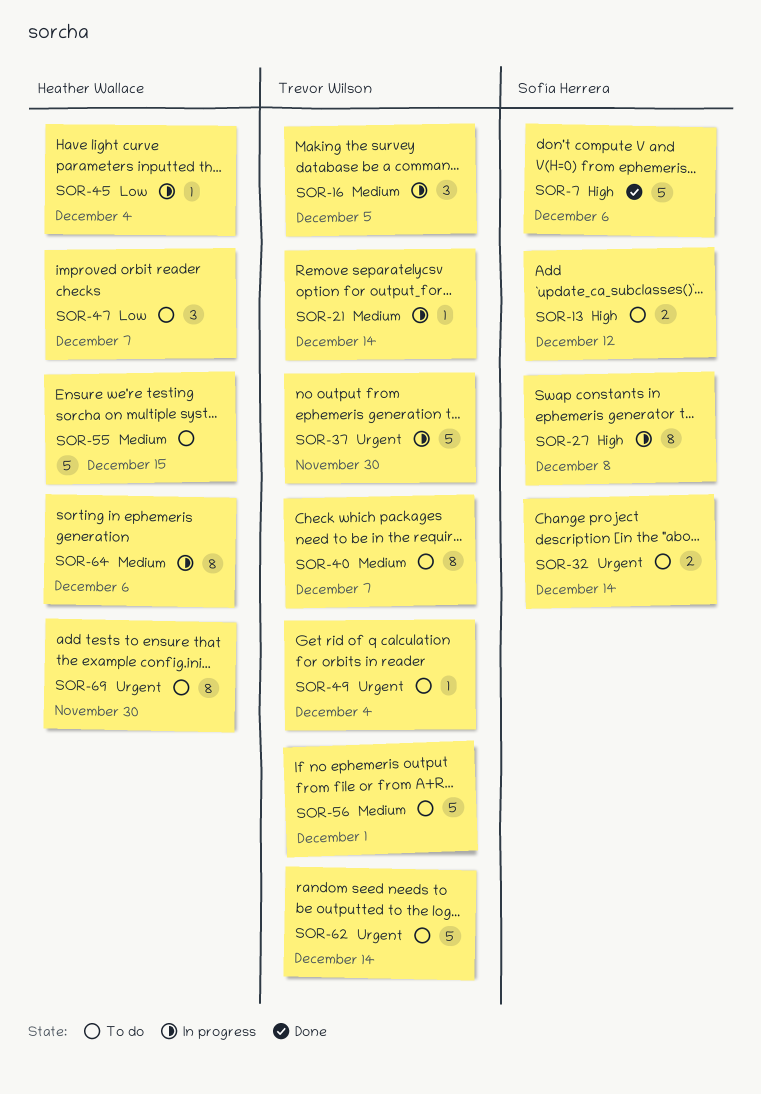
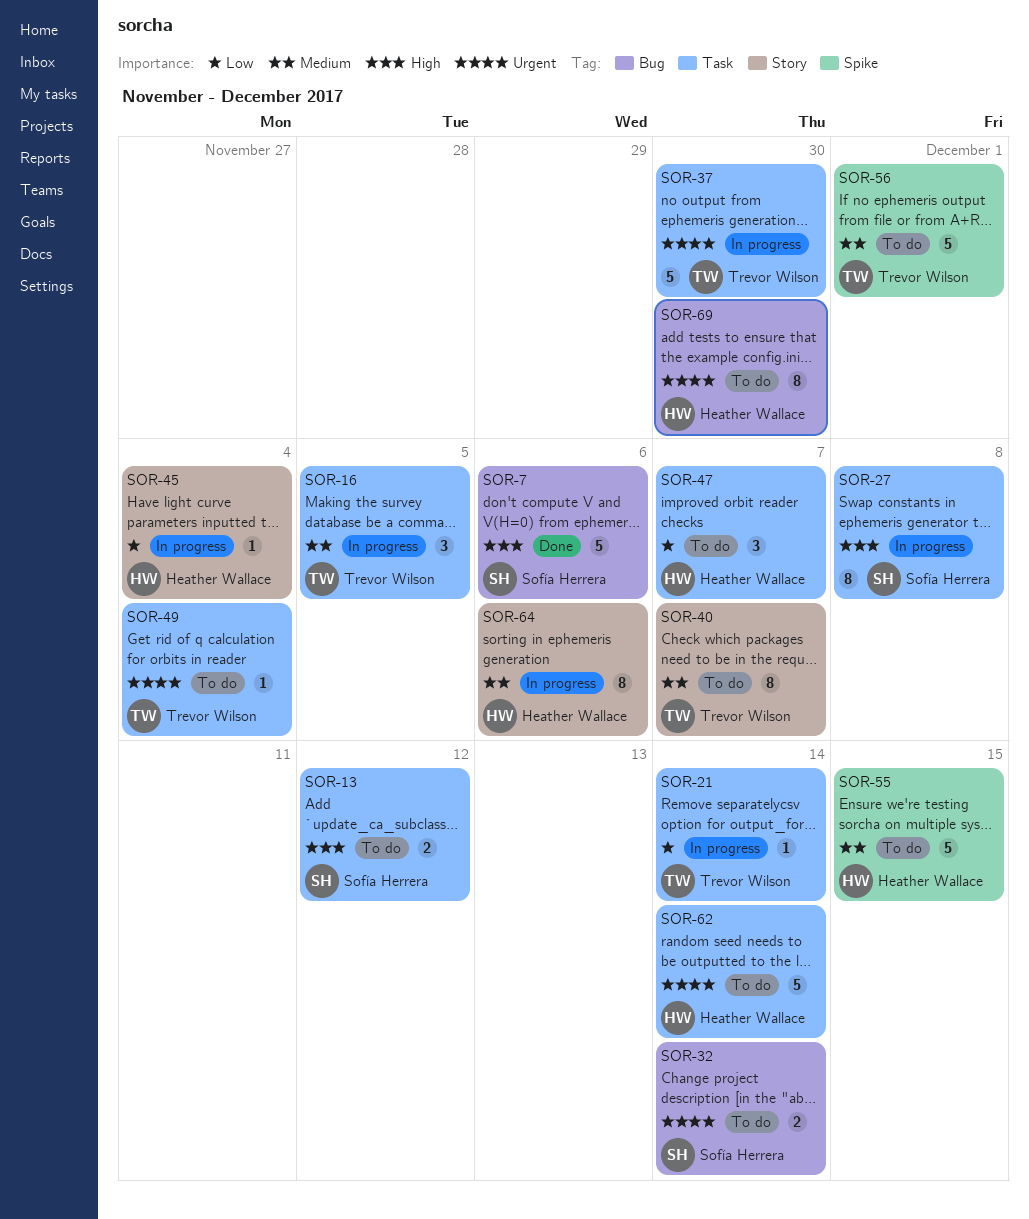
SOR-21, priority: Medium -> Low
SOR-62, owner: Trevor Wilson -> Heather Wallace

